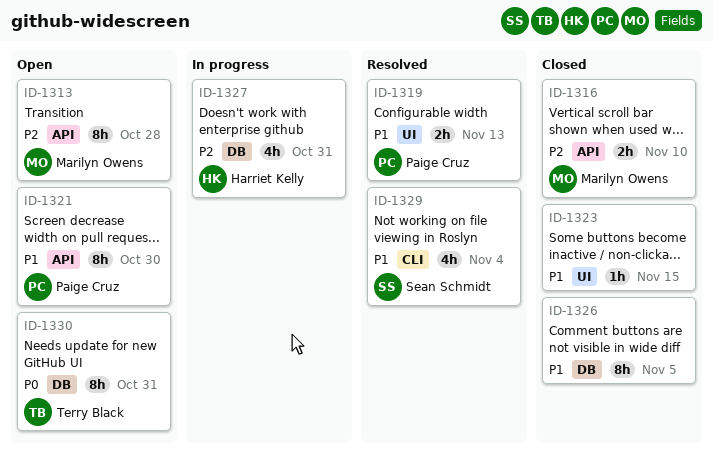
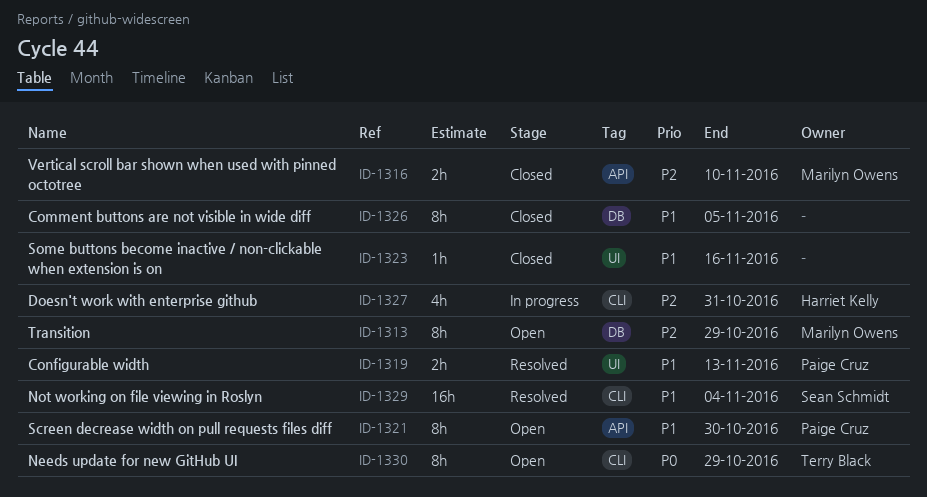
ID-1313, label: API -> DB
ID-1313, due: Oct 28 -> Oct 29
ID-1323, due: Nov 15 -> Nov 16
ID-1327, label: DB -> CLI
ID-1329, estimate: 4h -> 16h
ID-1330, label: DB -> CLI
ID-1330, due: Oct 31 -> Oct 29

